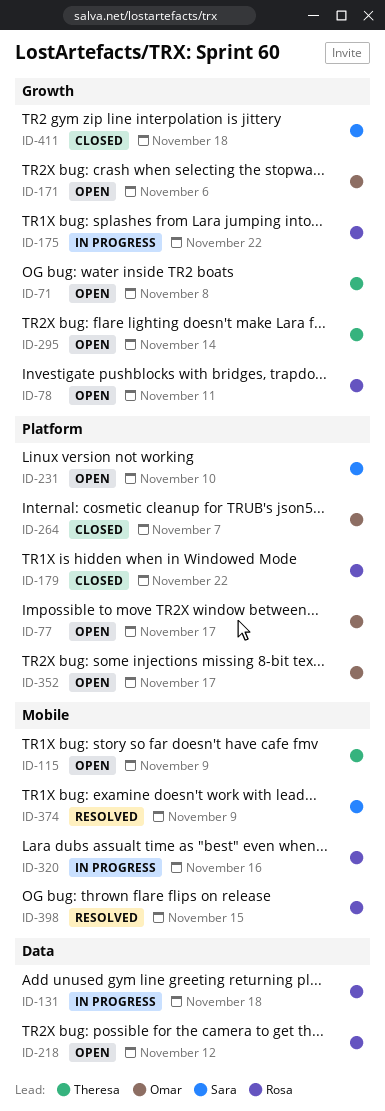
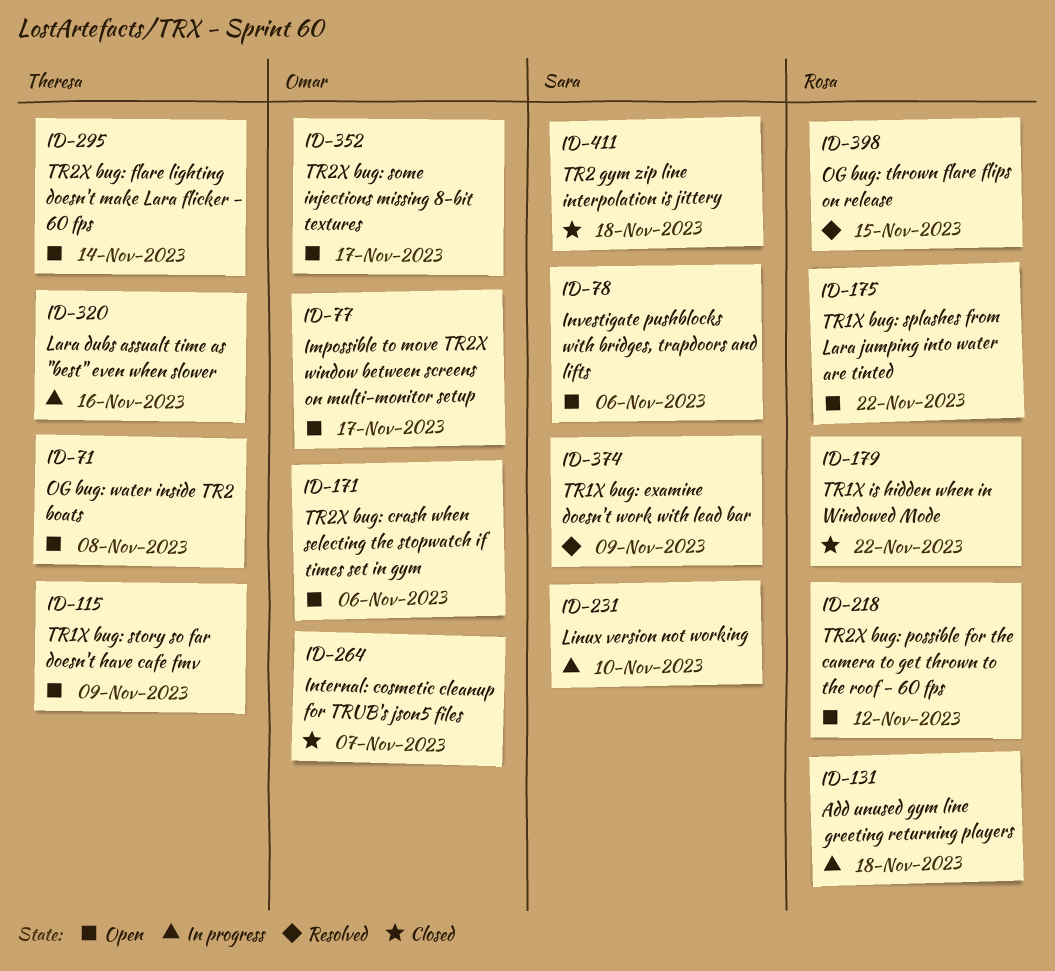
ID-78, owner: Rosa -> Sara
ID-78, due: Nov 11 -> Nov 6
ID-175, status: In progress -> Open
ID-231, status: Open -> In progress
ID-320, owner: Rosa -> Theresa

